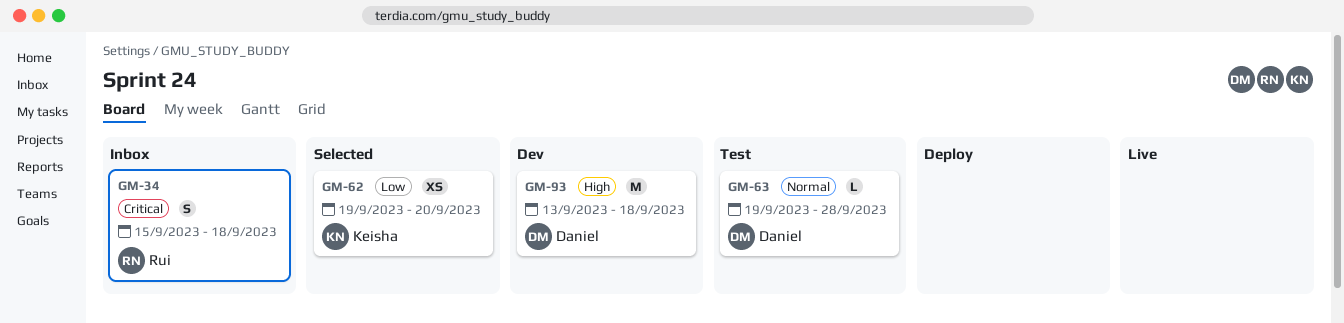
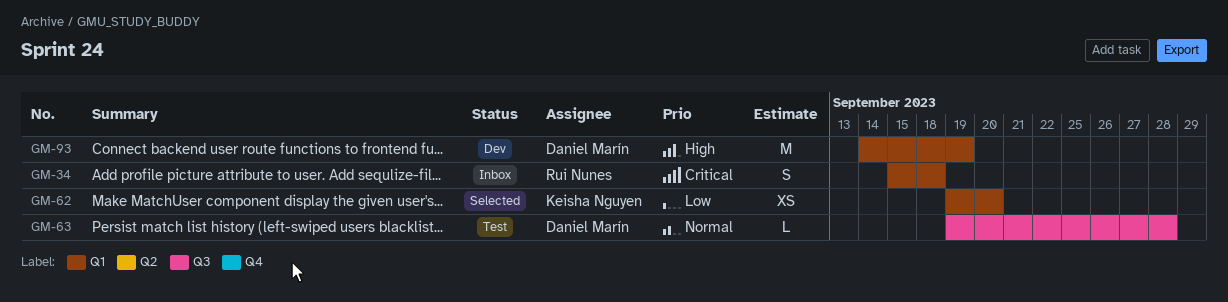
GM-93, start: Sep 13 -> Sep 14
GM-93, due: Sep 18 -> Sep 19

